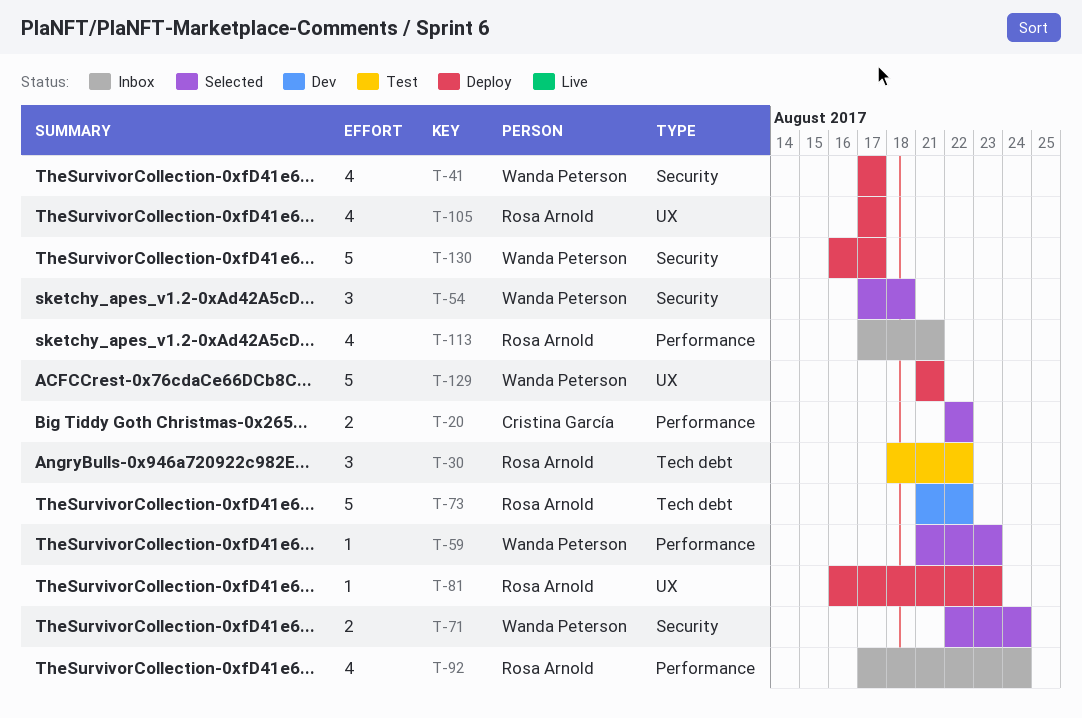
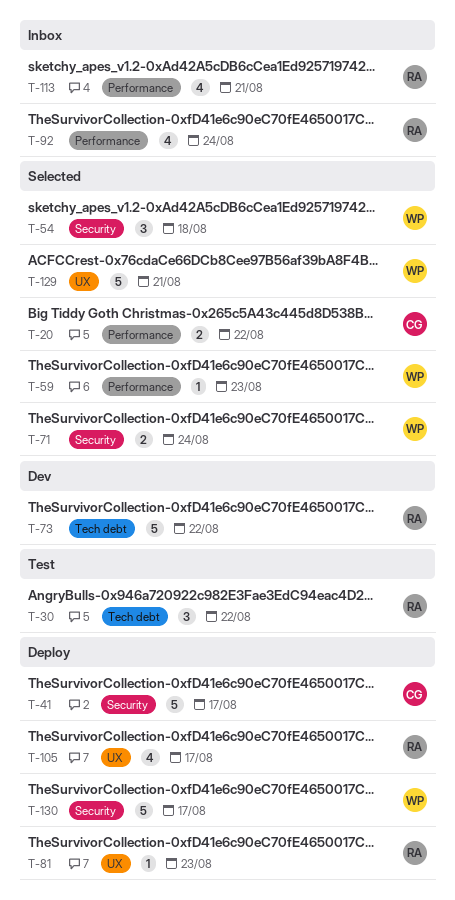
T-41, owner: Wanda Peterson -> Cristina García
T-41, estimate: 4 -> 5
T-129, status: Deploy -> Selected

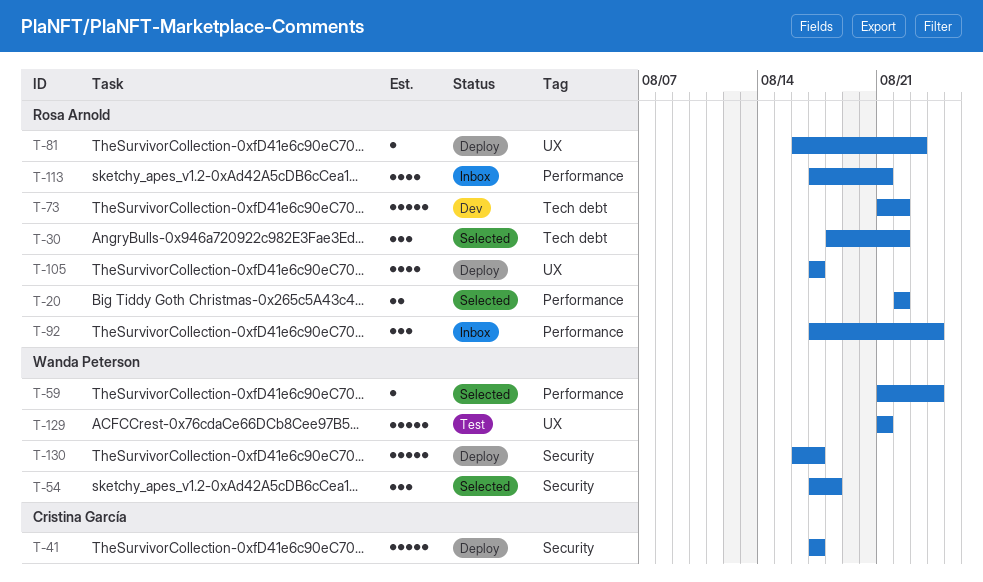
T-20, owner: Cristina García -> Rosa Arnold
T-30, status: Test -> Selected
T-59, due: Aug 23 -> Aug 24
T-71: present -> none
T-92, estimate: 4 -> 3
T-129, status: Selected -> Test

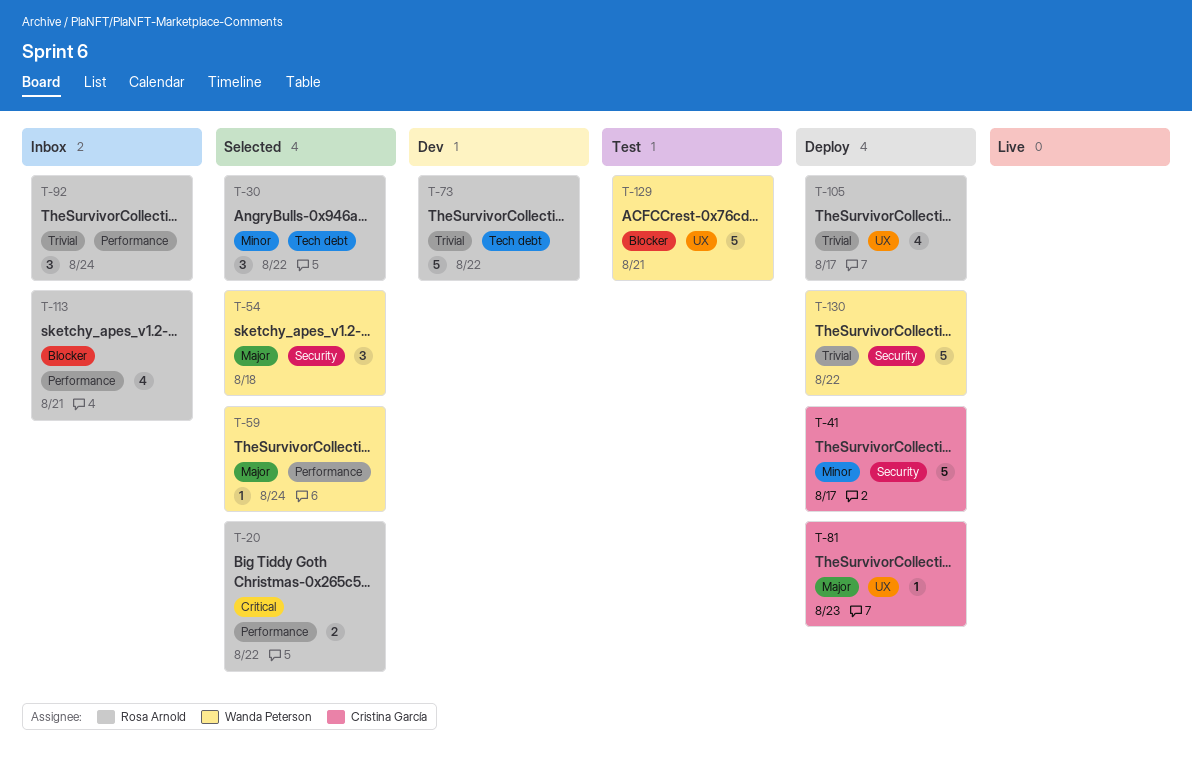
T-81, owner: Rosa Arnold -> Cristina García
T-130, due: Aug 17 -> Aug 22

